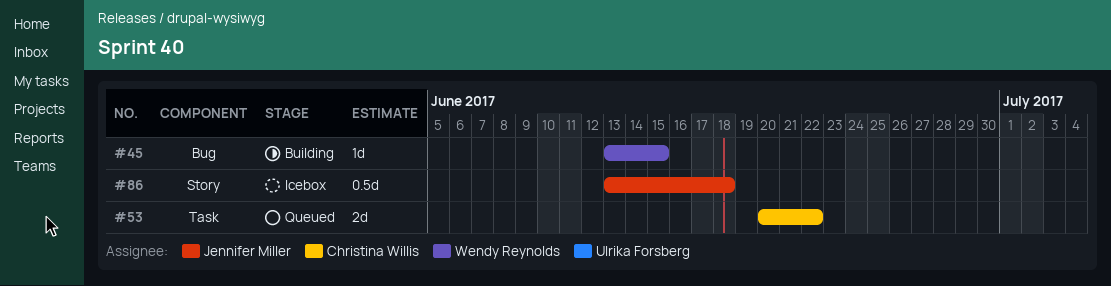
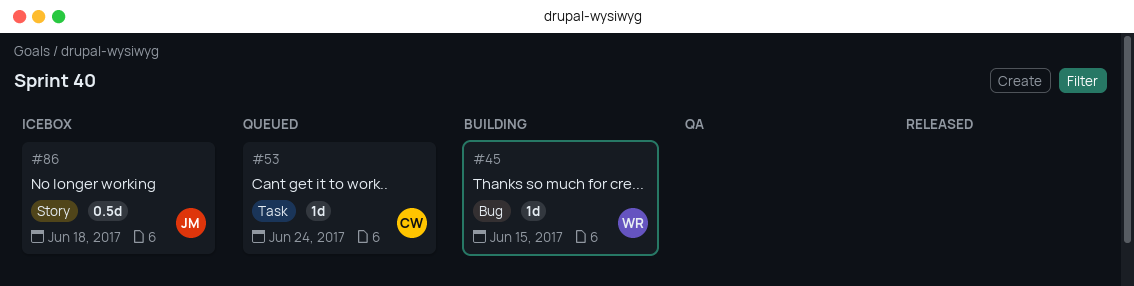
#53, estimate: 2d -> 1d
#53, due: Jun 22 -> Jun 24

